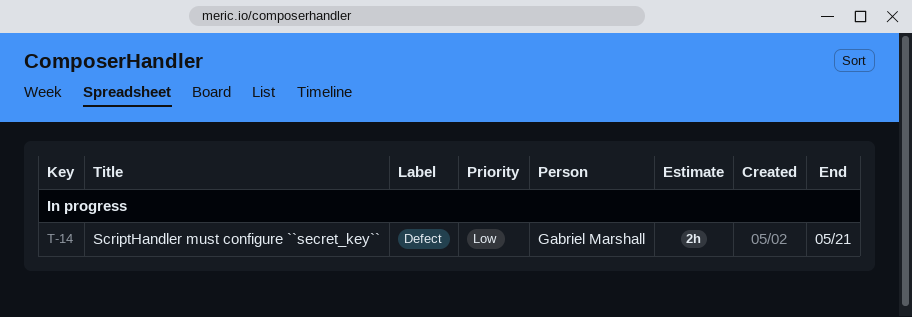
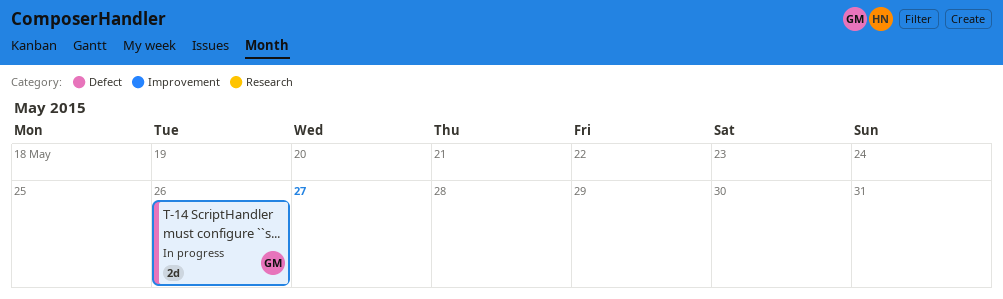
T-14, estimate: 2h -> 2d
T-14, due: May 21 -> May 26

